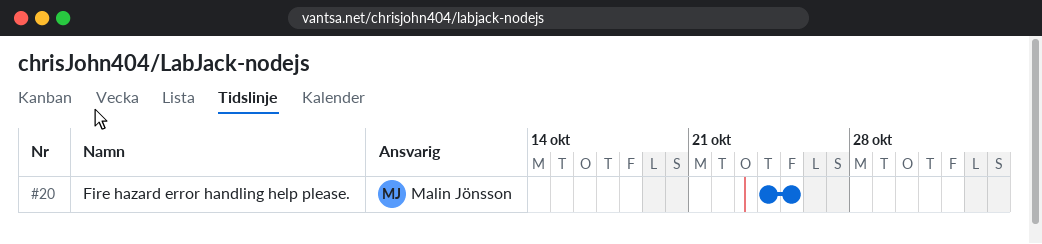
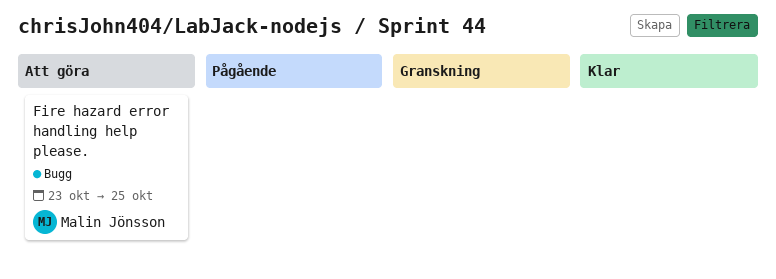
Fire hazard error handling help please., start: Oct 24 -> Oct 23

